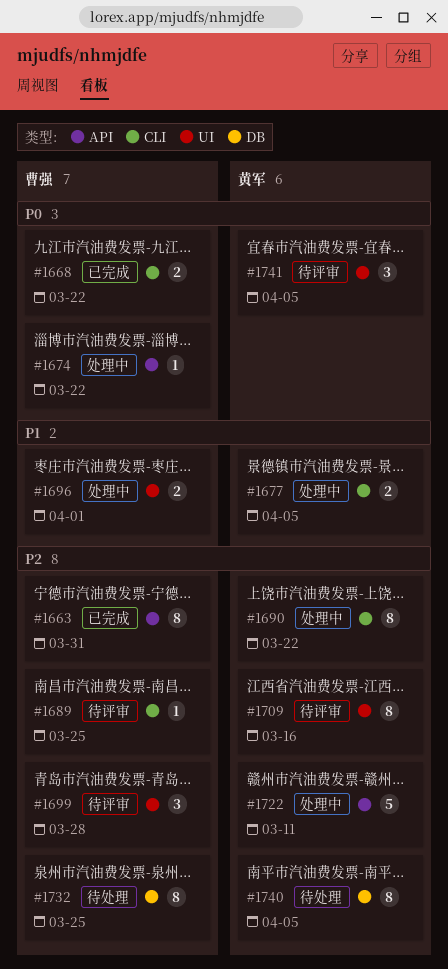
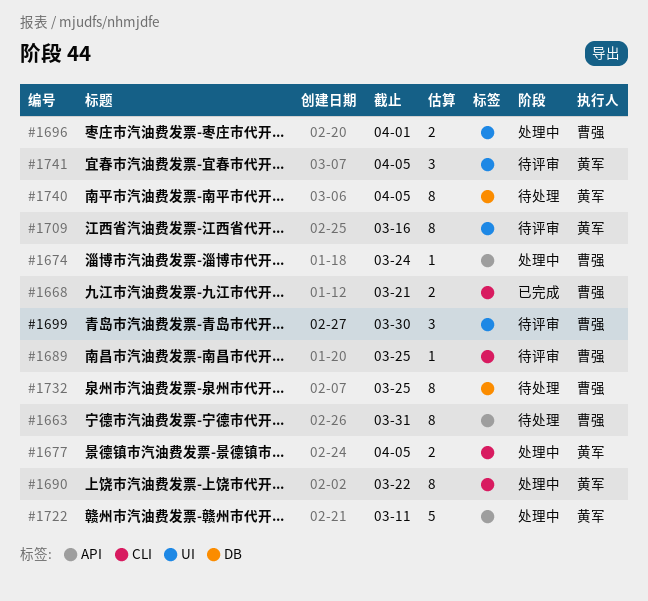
#1663, status: 已完成 -> 待处理
#1668, due: Mar 22 -> Mar 21
#1674, due: Mar 22 -> Mar 24
#1699, due: Mar 28 -> Mar 30

